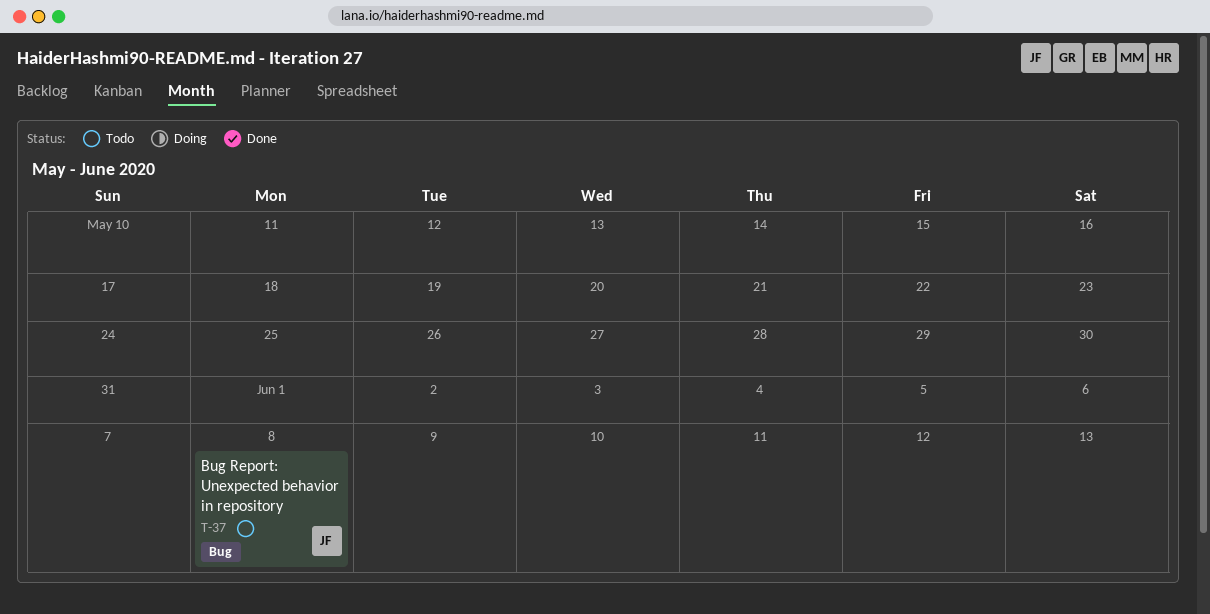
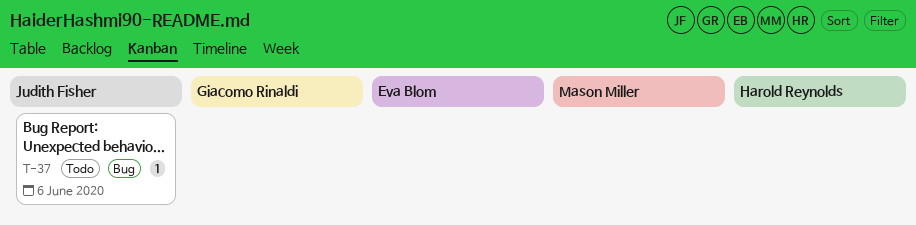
T-37, due: Jun 8 -> Jun 6

